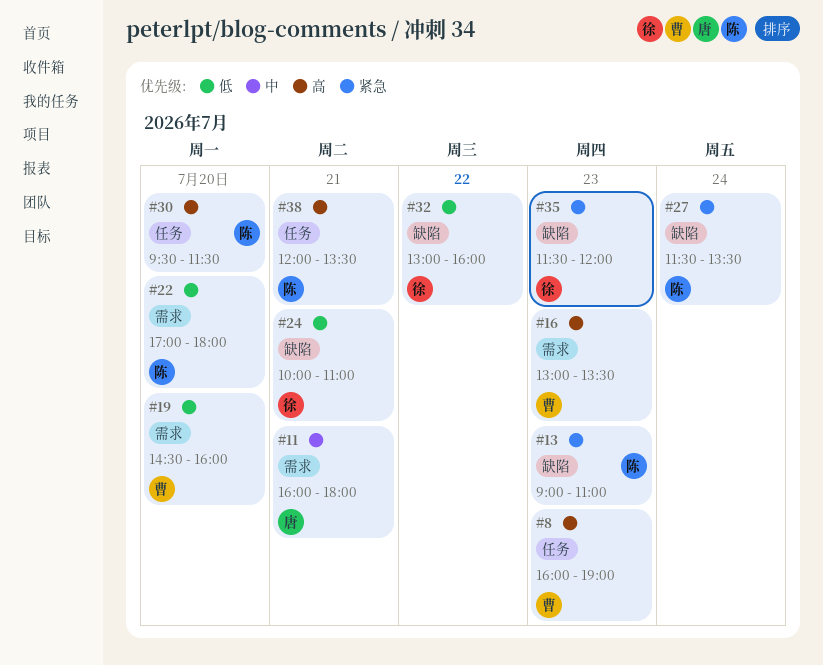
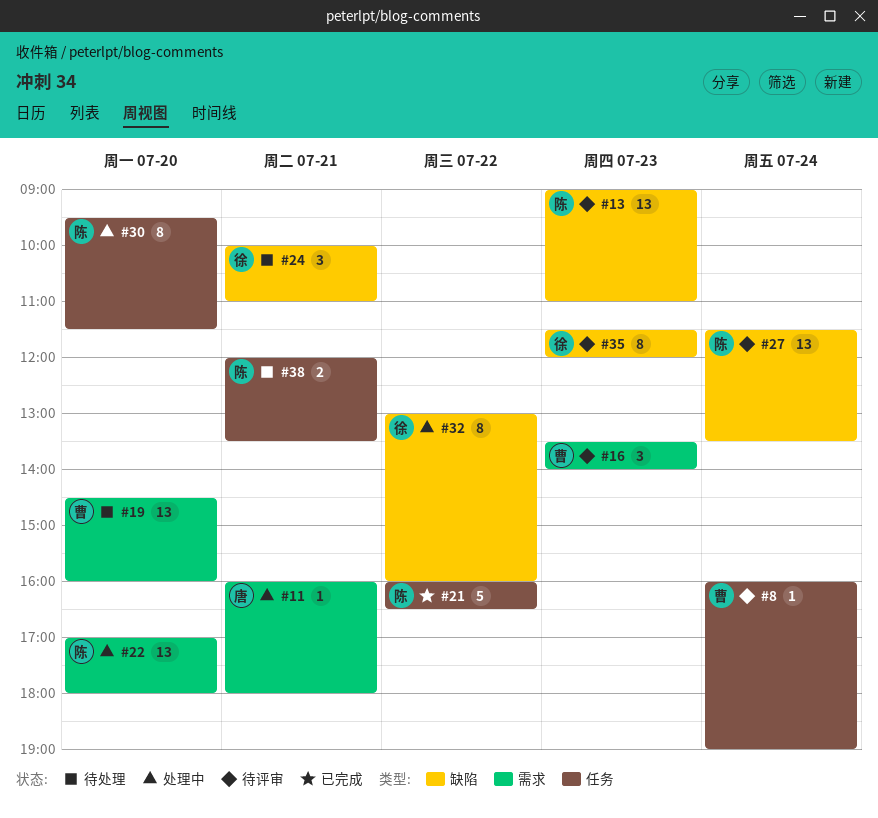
#8, day: Jul 23 -> Jul 24
#16, begins: 13:00 -> 13:30
#16, ends: 13:30 -> 14:00
#21: none -> present

